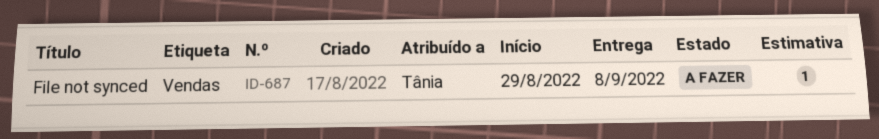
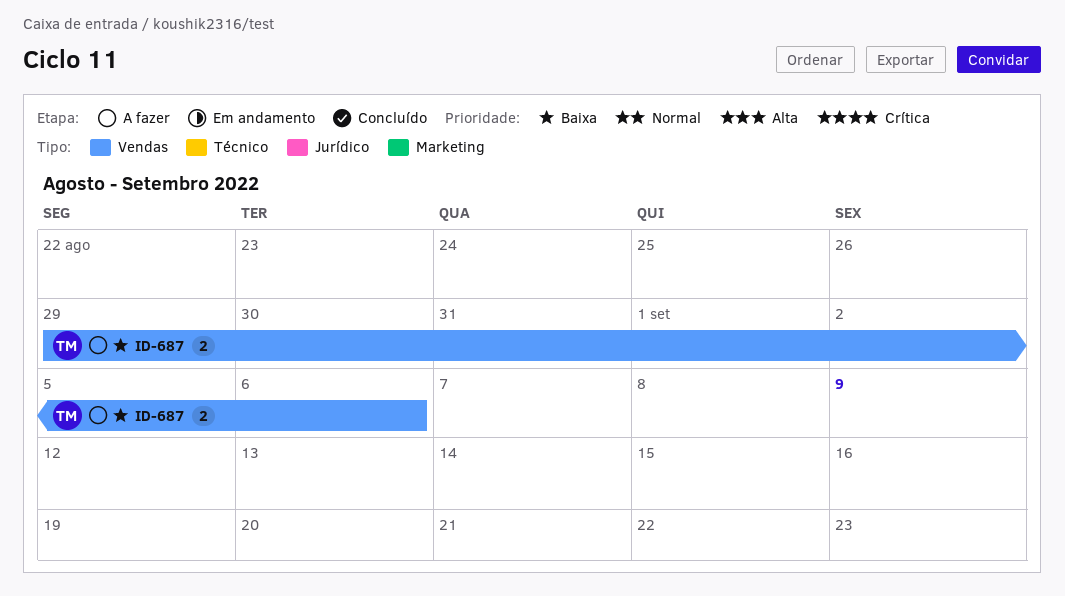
ID-687, estimate: 1 -> 2
ID-687, due: Sep 8 -> Sep 6

